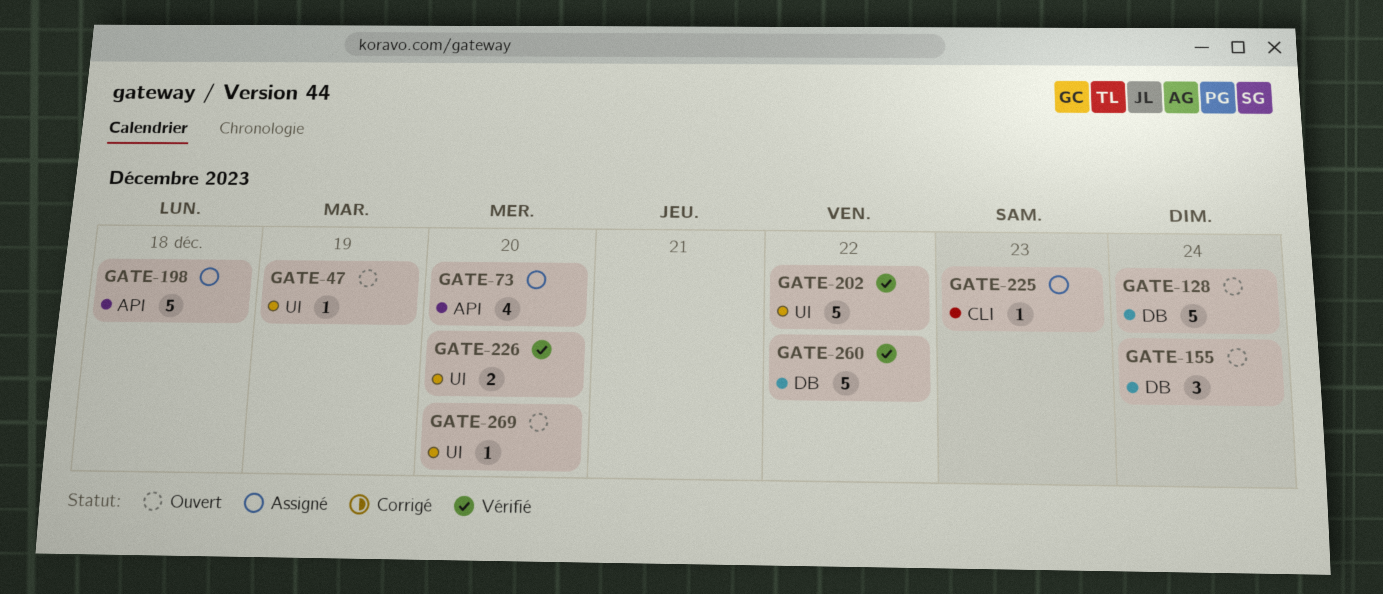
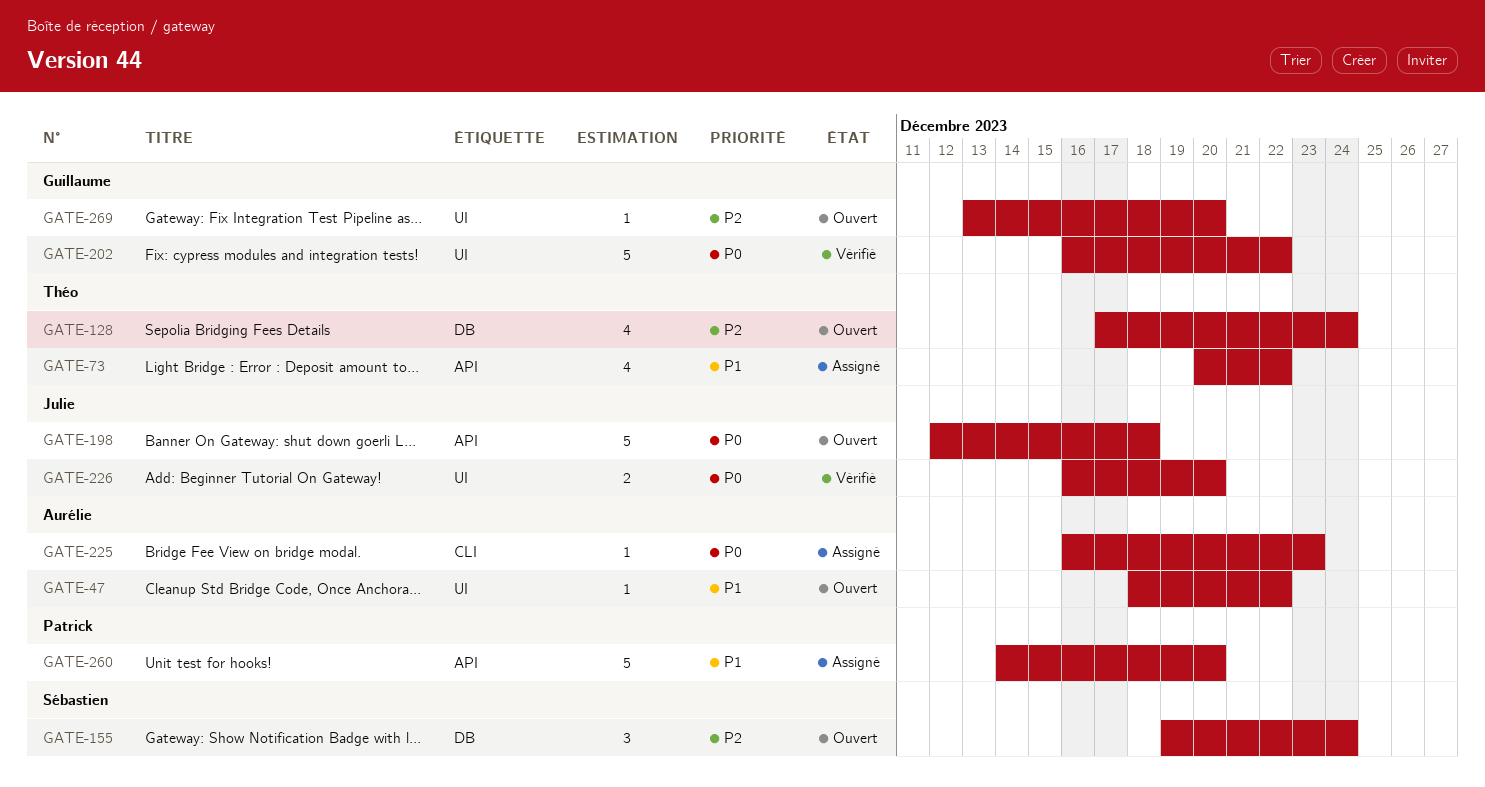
GATE-47, due: Dec 19 -> Dec 22
GATE-73, due: Dec 20 -> Dec 22
GATE-128, estimate: 5 -> 4
GATE-198, status: Assigné -> Ouvert
GATE-260, status: Vérifié -> Assigné
GATE-260, label: DB -> API
GATE-260, due: Dec 22 -> Dec 20

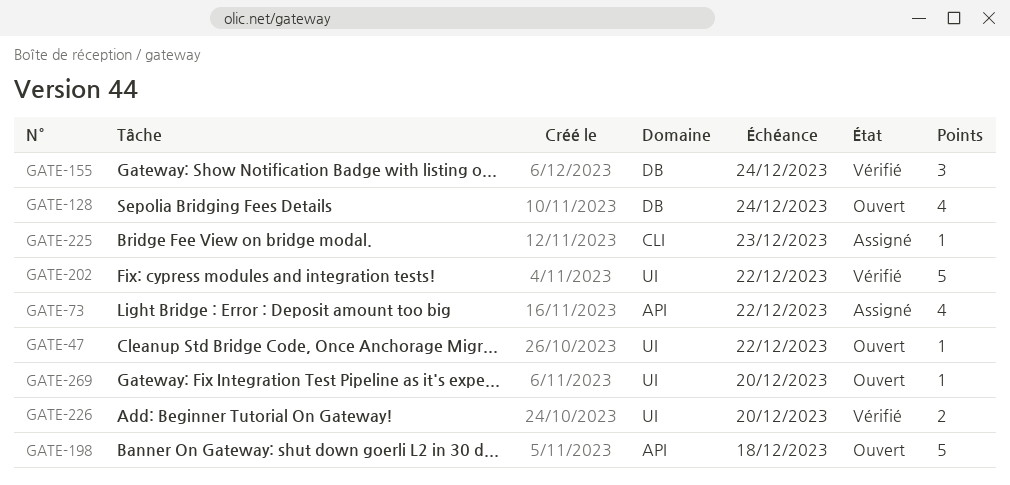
GATE-155, status: Ouvert -> Vérifié
GATE-260: present -> none

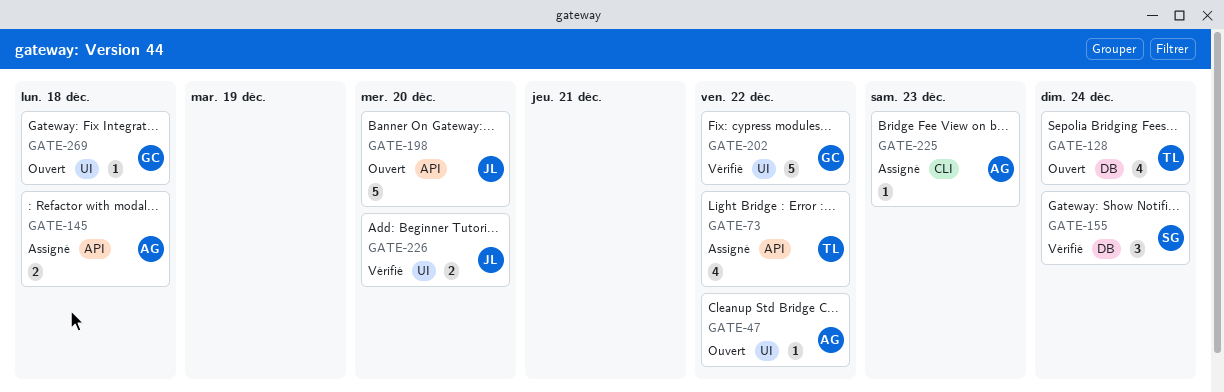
GATE-145: none -> present
GATE-198, due: Dec 18 -> Dec 20
GATE-269, due: Dec 20 -> Dec 18

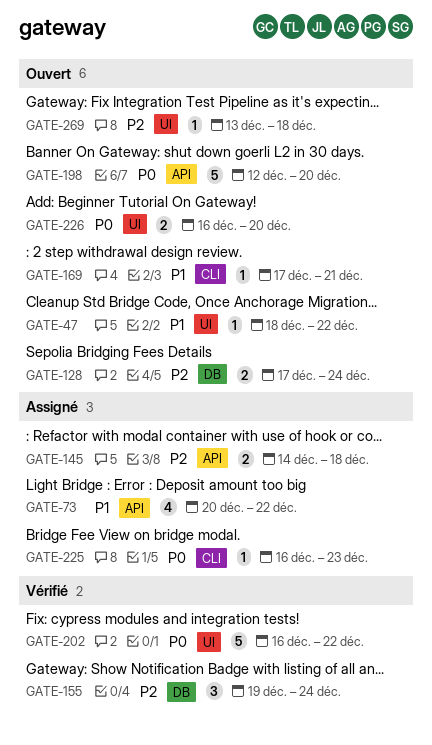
GATE-128, estimate: 4 -> 2
GATE-169: none -> present
GATE-226, status: Vérifié -> Ouvert

